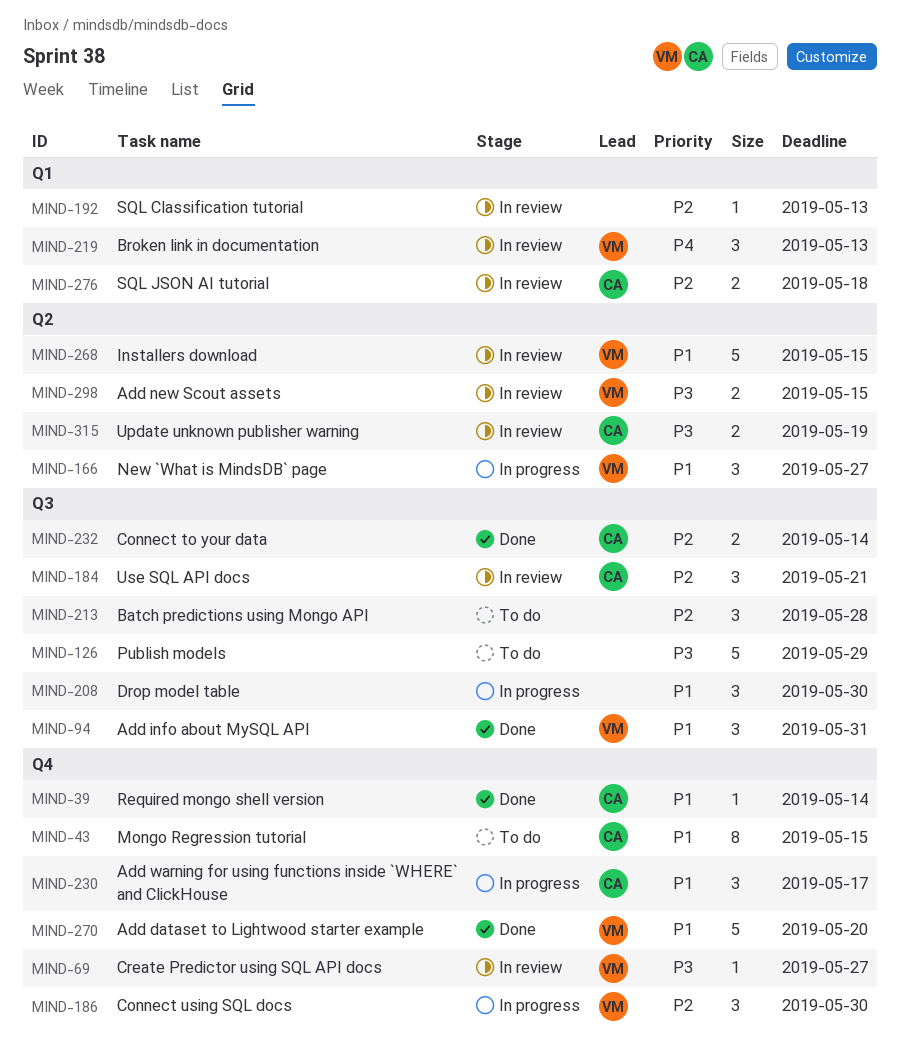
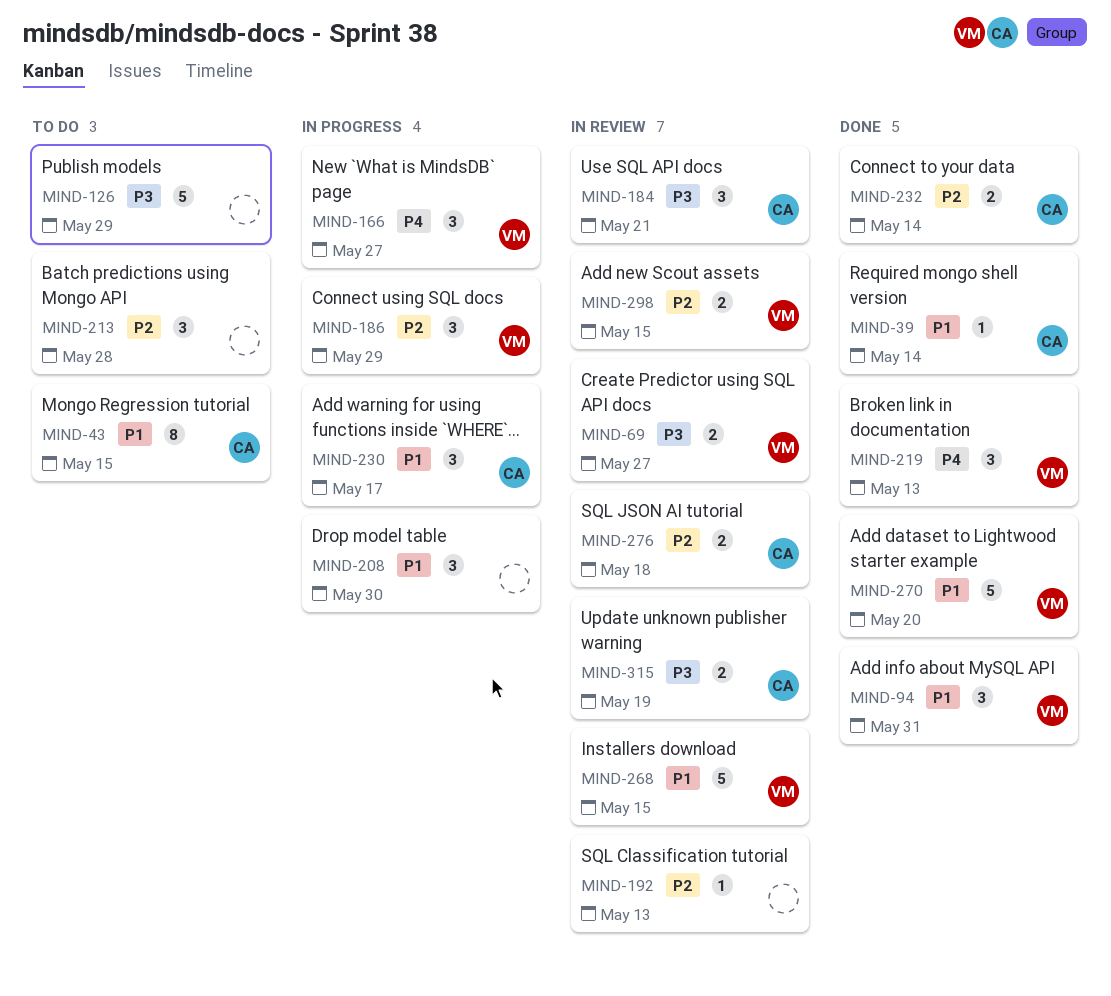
MIND-69, estimate: 1 -> 2
MIND-166, priority: P1 -> P4
MIND-184, priority: P2 -> P3
MIND-186, due: May 30 -> May 29
MIND-219, status: In review -> Done
MIND-298, priority: P3 -> P2

